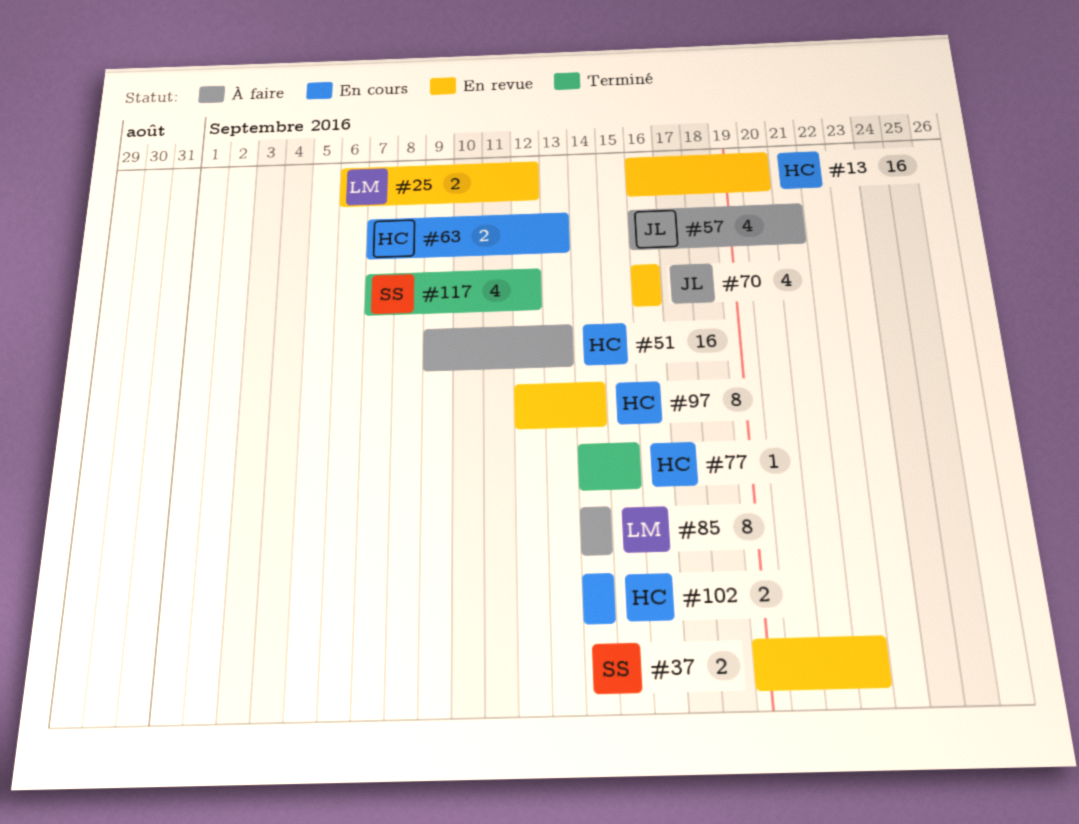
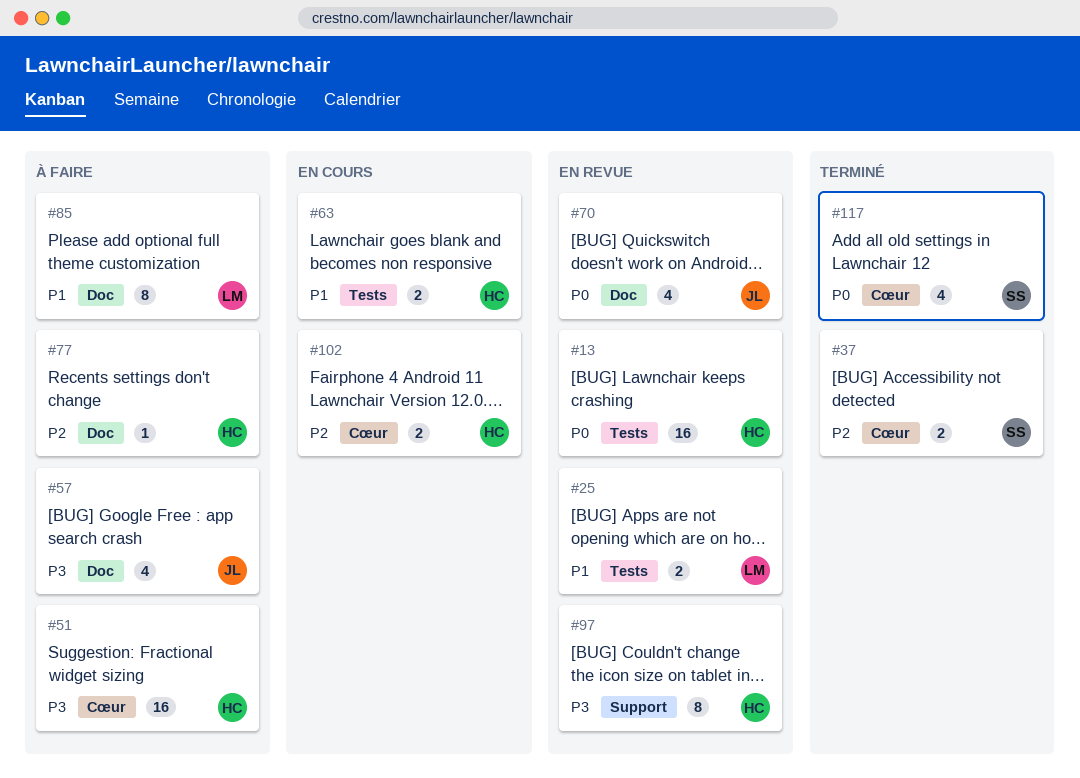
#37, status: En revue -> Terminé
#77, status: Terminé -> À faire

